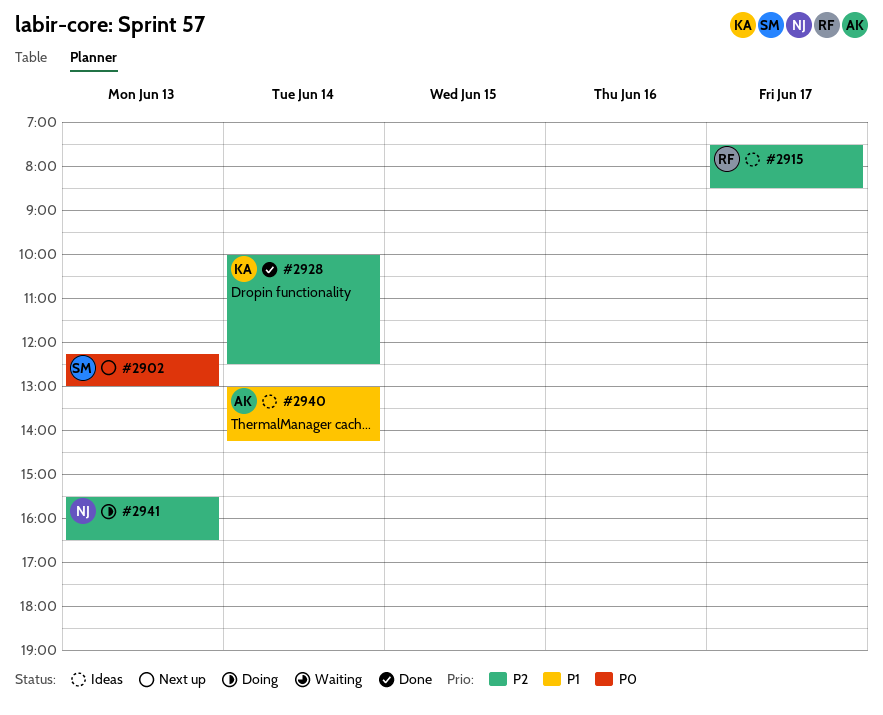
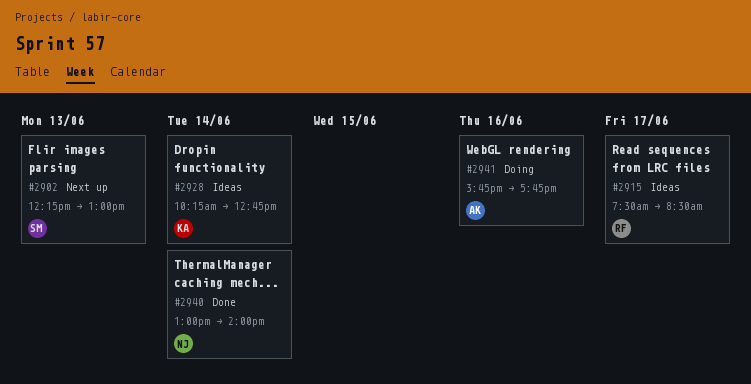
#2928, status: Done -> Ideas
#2928, begins: 10:00 -> 10:15
#2928, ends: 12:30 -> 12:45
#2940, status: Ideas -> Done
#2940, owner: AK -> NJ
#2940, ends: 14:15 -> 14:00
#2941, owner: NJ -> AK
#2941, day: Jun 13 -> Jun 16
#2941, begins: 15:30 -> 15:45
#2941, ends: 16:30 -> 17:45

